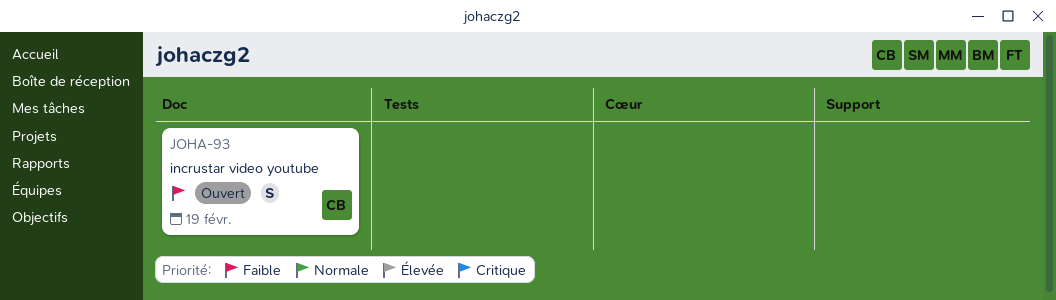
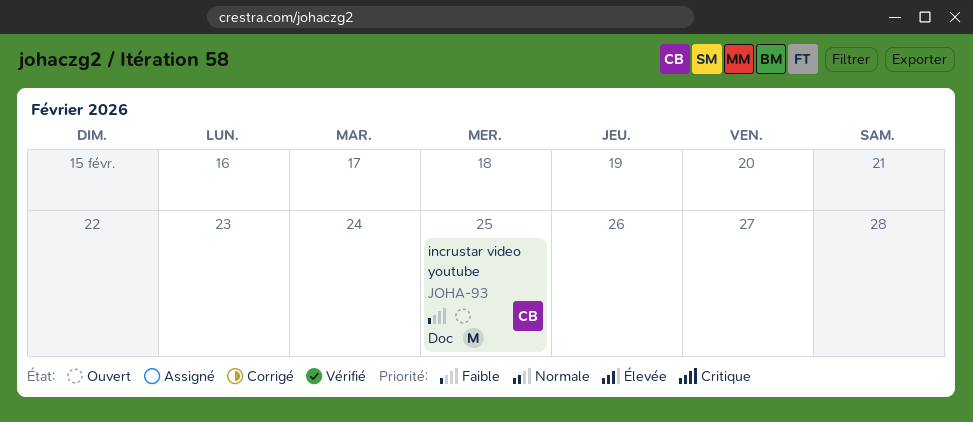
JOHA-93, estimate: S -> M
JOHA-93, due: Feb 19 -> Feb 25

